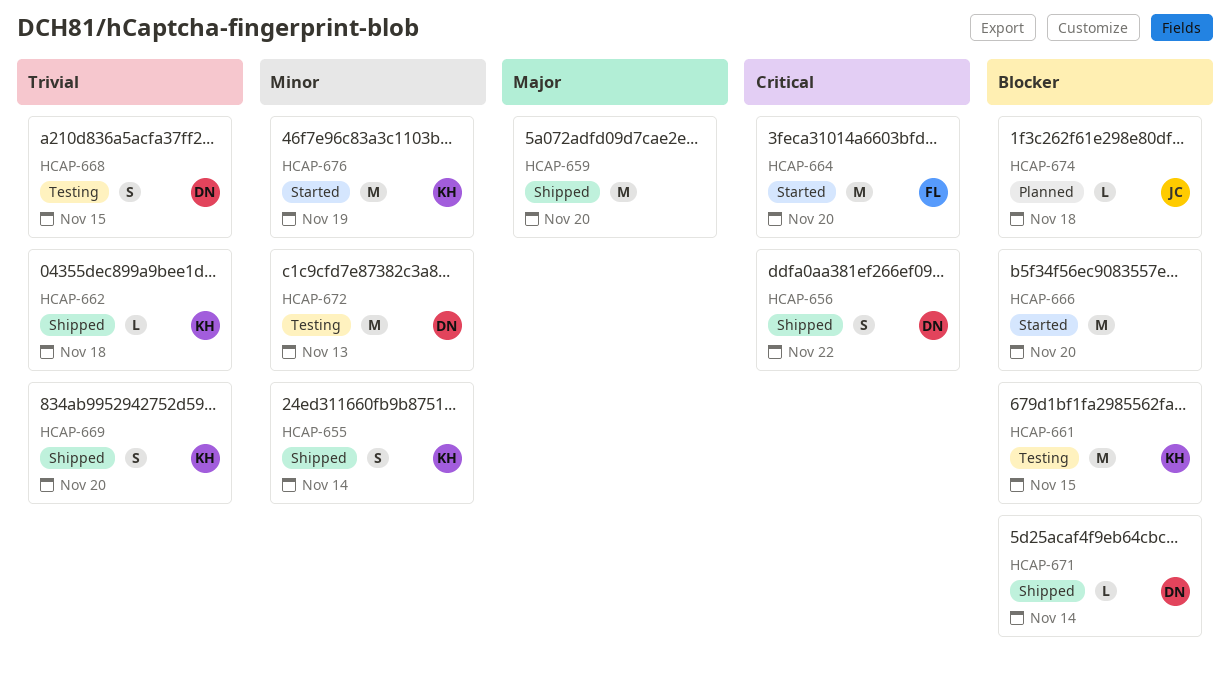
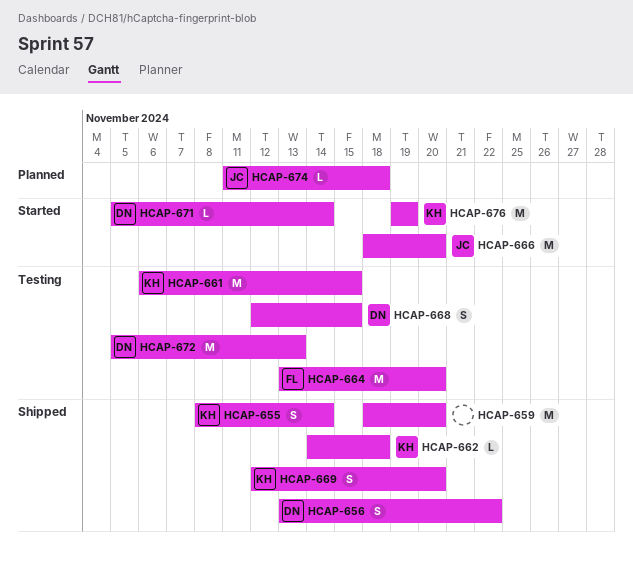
HCAP-664, status: Started -> Testing
HCAP-666, owner: none -> JC
HCAP-671, status: Shipped -> Started

